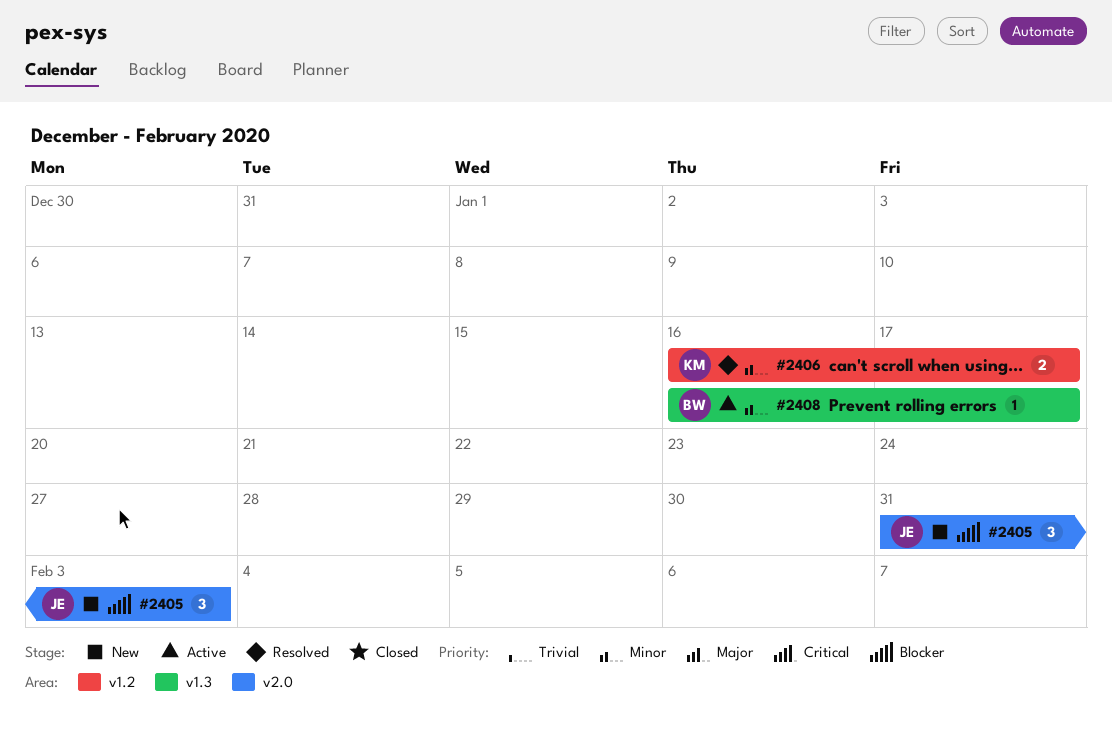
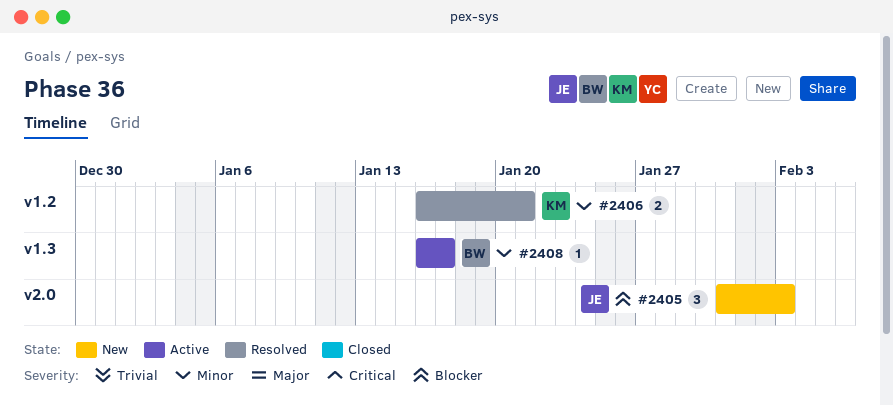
#2406, due: Jan 17 -> Jan 21

